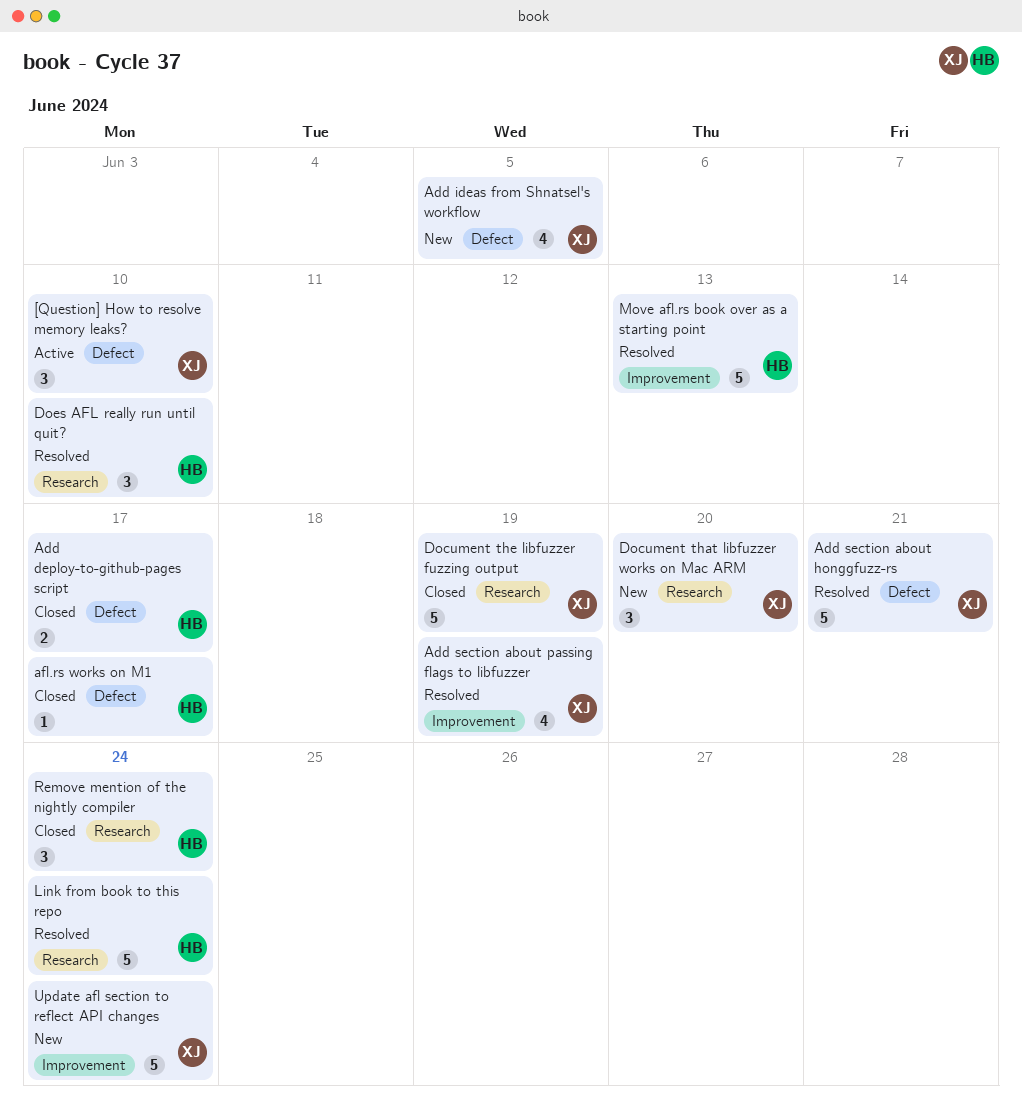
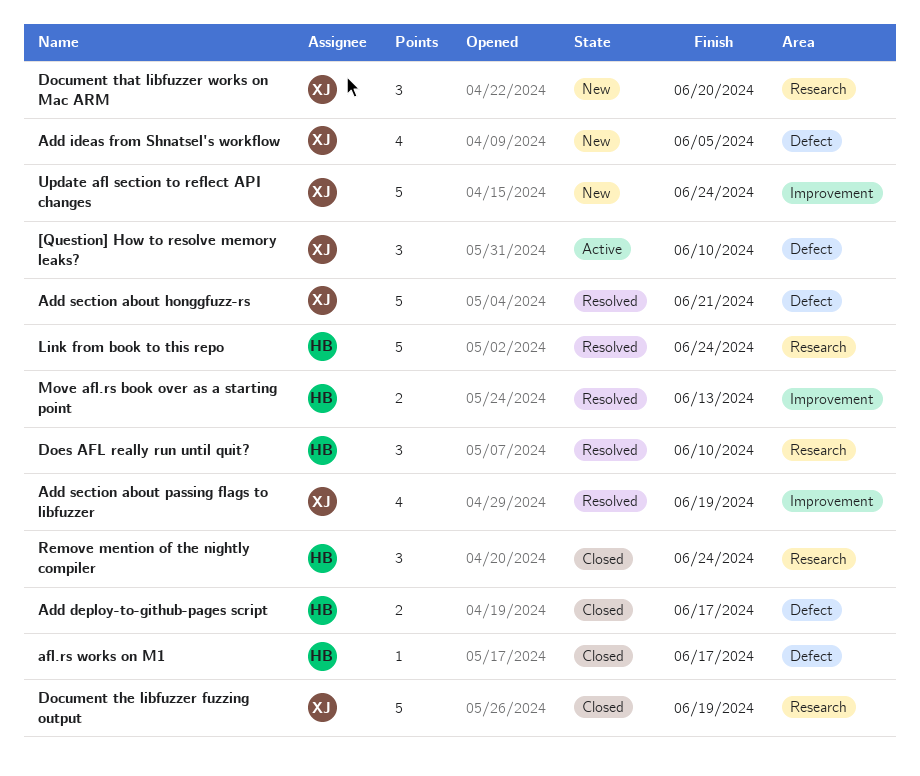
Move afl.rs book over as a starting point, estimate: 5 -> 2

